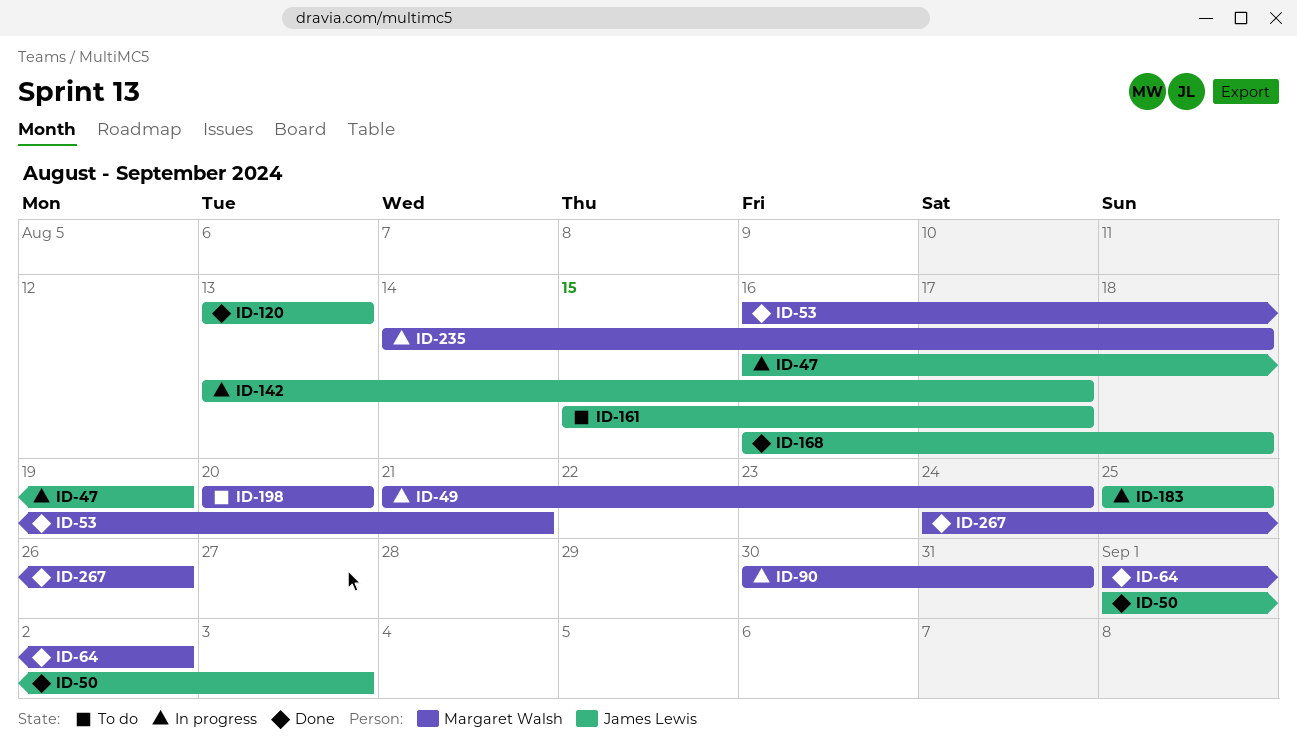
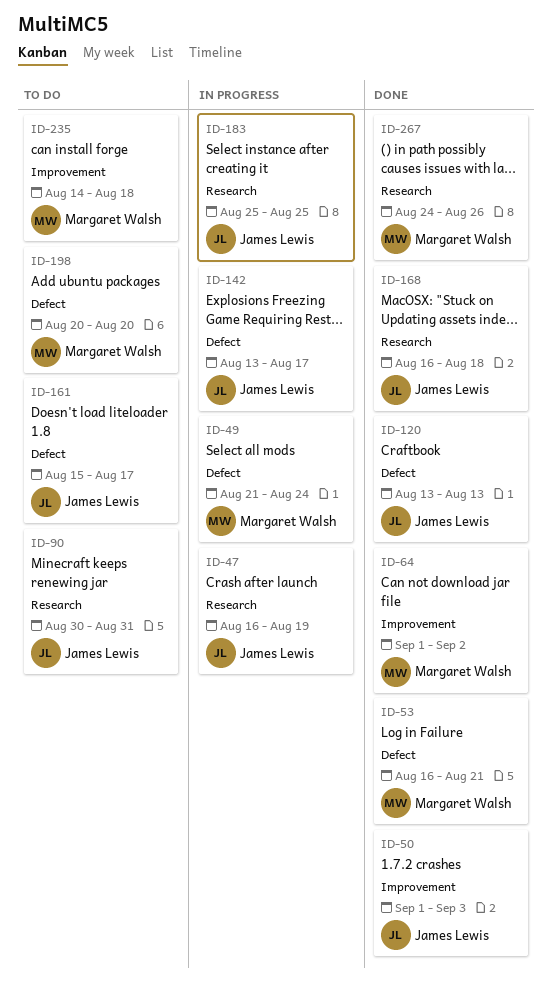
ID-90, status: In progress -> To do
ID-90, owner: Margaret Walsh -> James Lewis
ID-235, status: In progress -> To do

